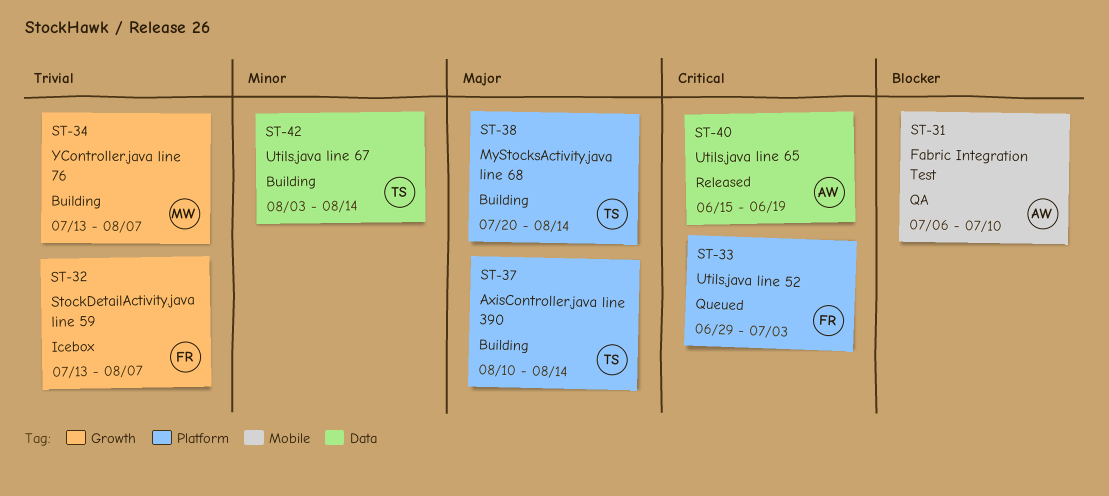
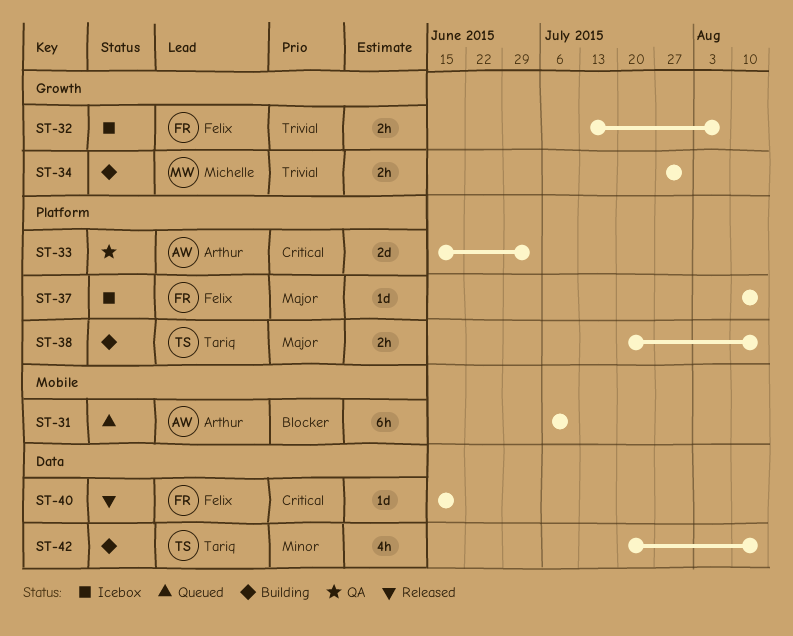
ST-31, status: QA -> Queued
ST-33, status: Queued -> QA
ST-33, owner: Felix -> Arthur
ST-33, start: Jun 29 -> Jun 15
ST-34, start: Jul 13 -> Jul 27
ST-34, due: Aug 7 -> Jul 31
ST-37, status: Building -> Icebox
ST-37, owner: Tariq -> Felix
ST-40, owner: Arthur -> Felix
ST-42, start: Aug 3 -> Jul 20

